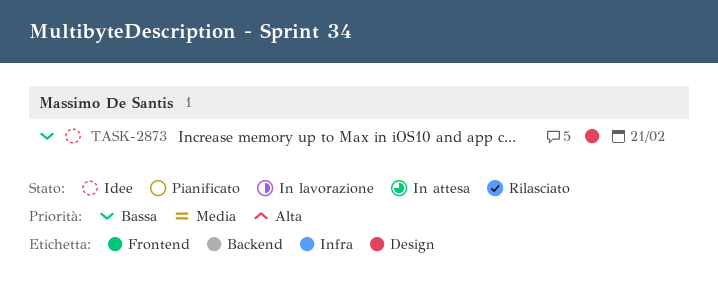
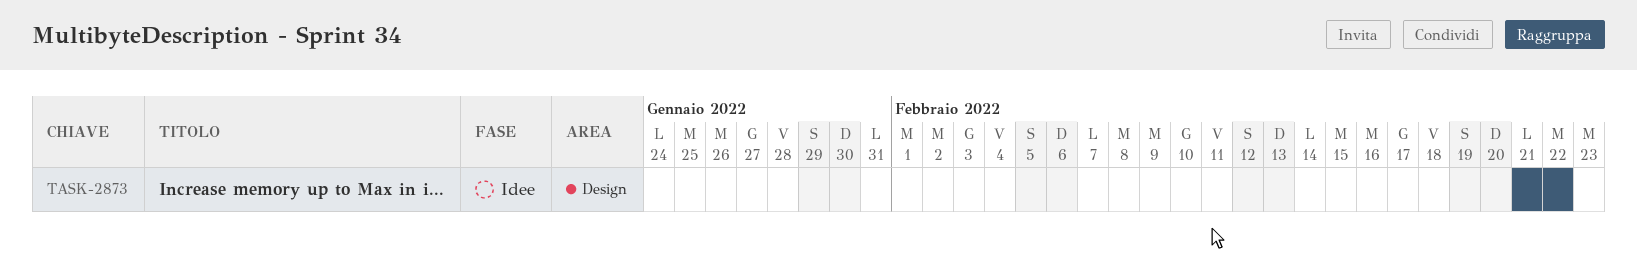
TASK-2873, due: Feb 21 -> Feb 22

